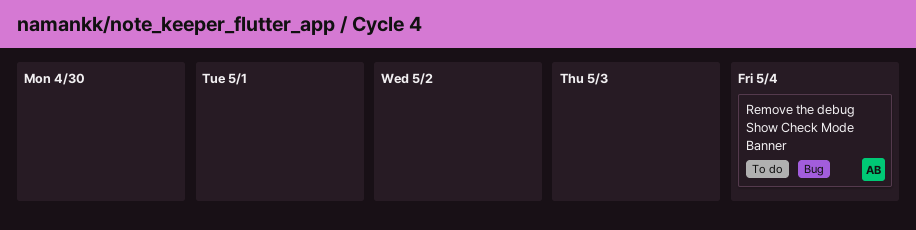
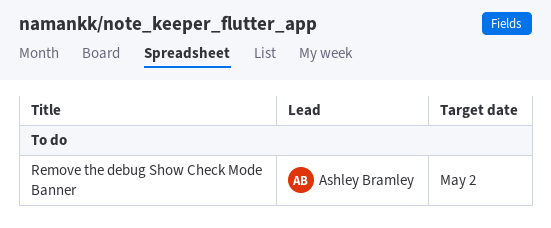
Remove the debug Show Check Mode Banner, due: May 4 -> May 2

